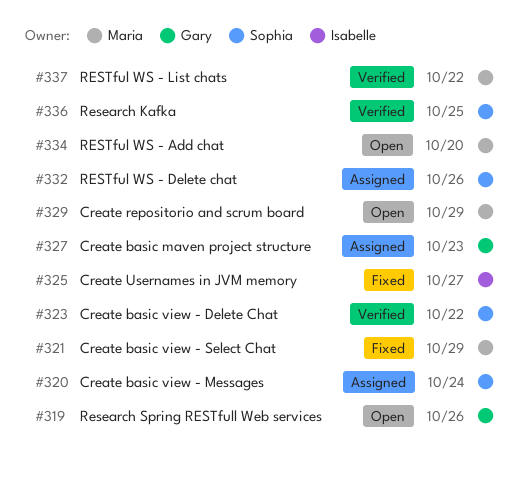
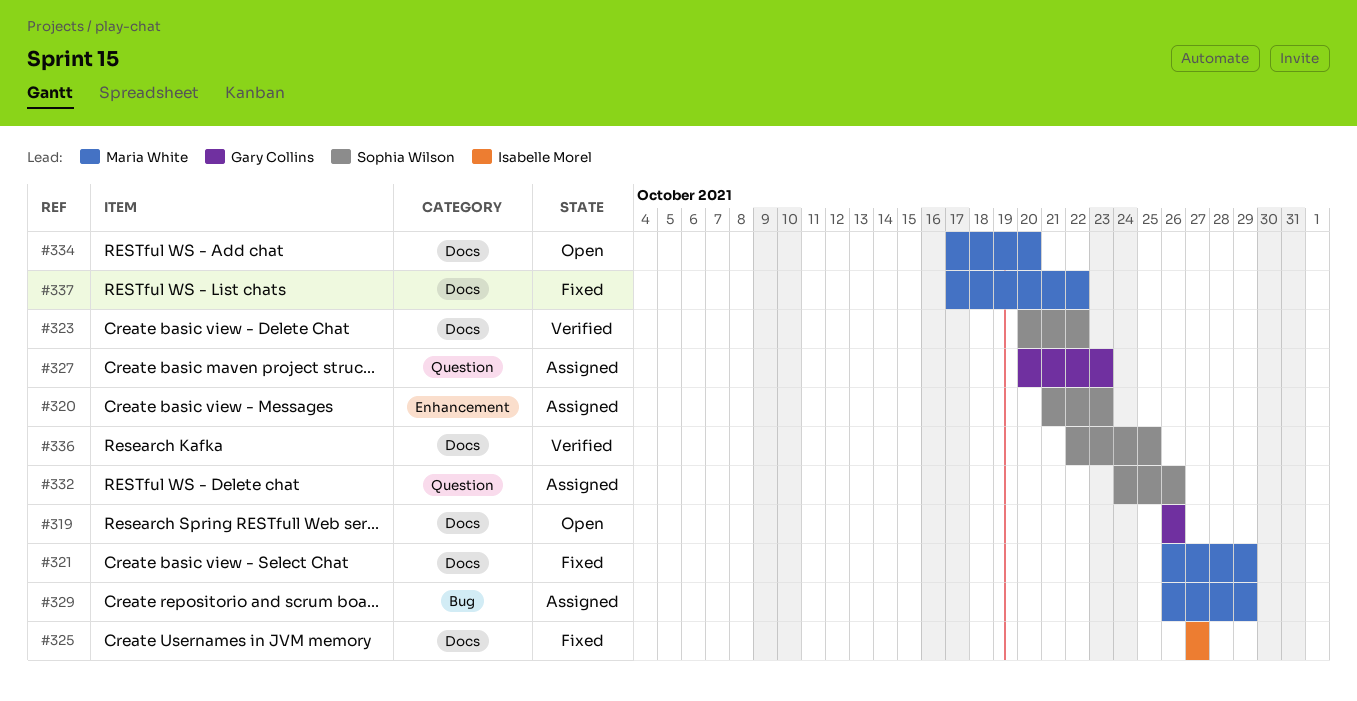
#320, due: Oct 24 -> Oct 23
#329, status: Open -> Assigned
#337, status: Verified -> Fixed

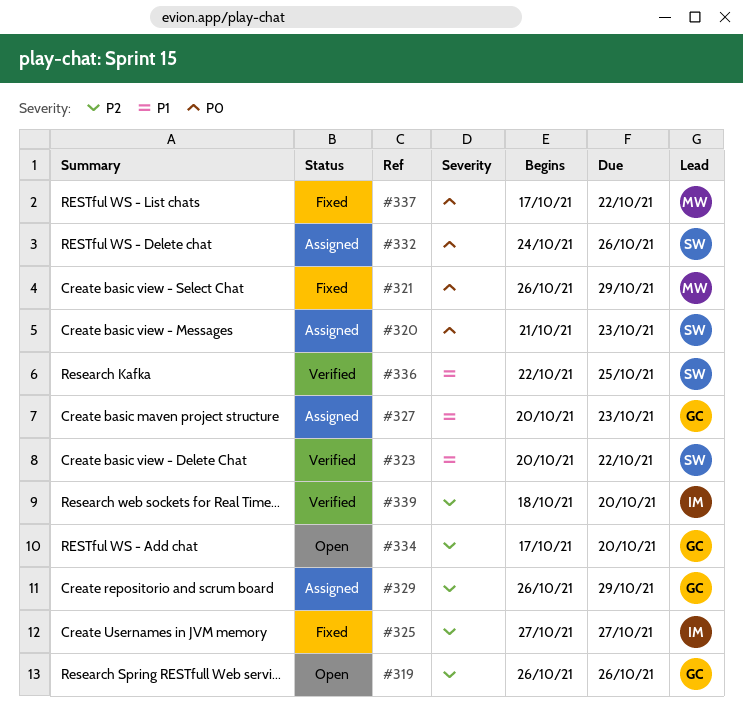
#329, owner: Maria White -> Gary Collins
#334, owner: Maria White -> Gary Collins
#339: none -> present

